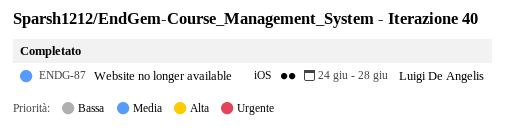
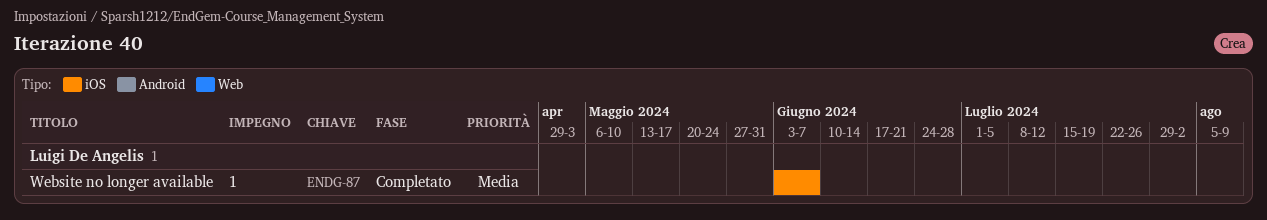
ENDG-87, estimate: 2 -> 1
ENDG-87, start: Jun 24 -> Jun 3
ENDG-87, due: Jun 28 -> Jun 7

